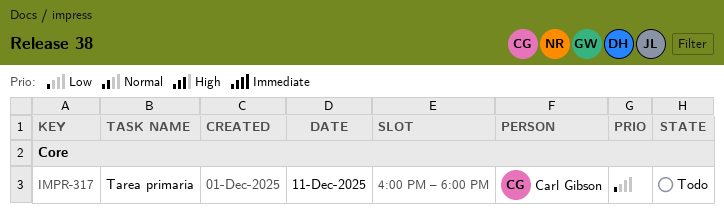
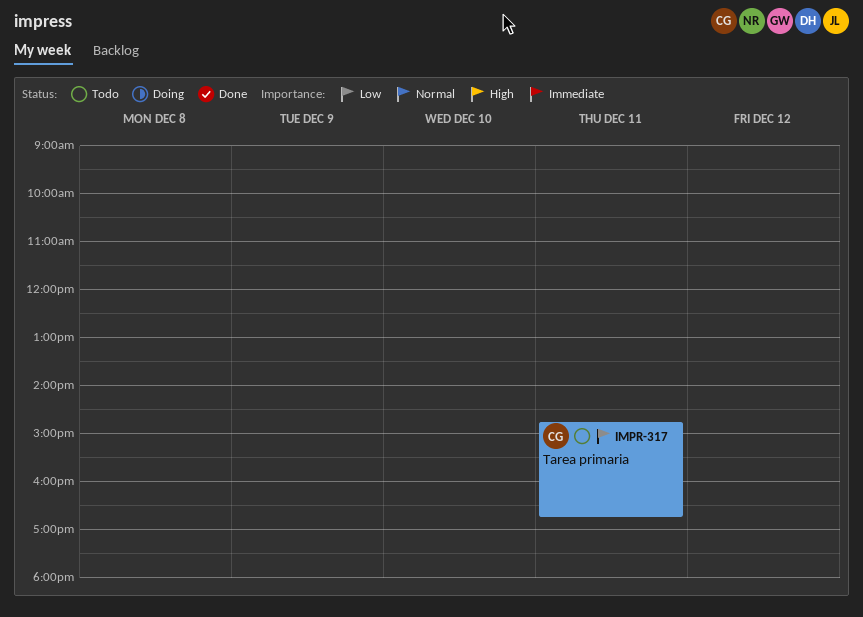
IMPR-317, begins: 16:00 -> 14:45
IMPR-317, ends: 18:00 -> 16:45

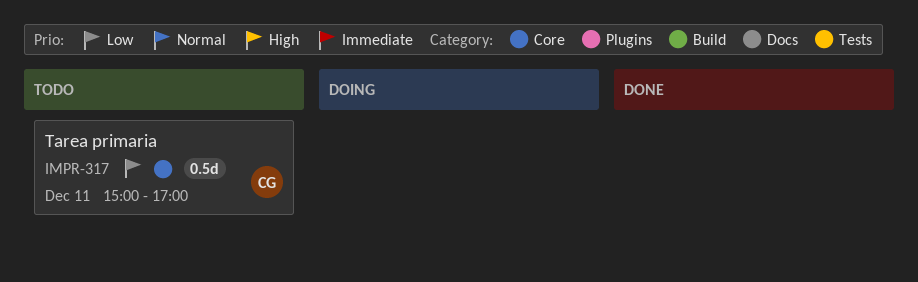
IMPR-317, begins: 14:45 -> 15:00
IMPR-317, ends: 16:45 -> 17:00

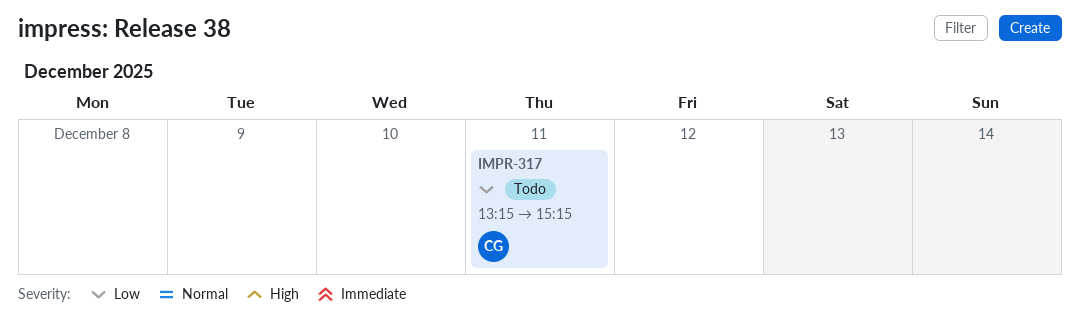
IMPR-317, begins: 15:00 -> 13:15
IMPR-317, ends: 17:00 -> 15:15

